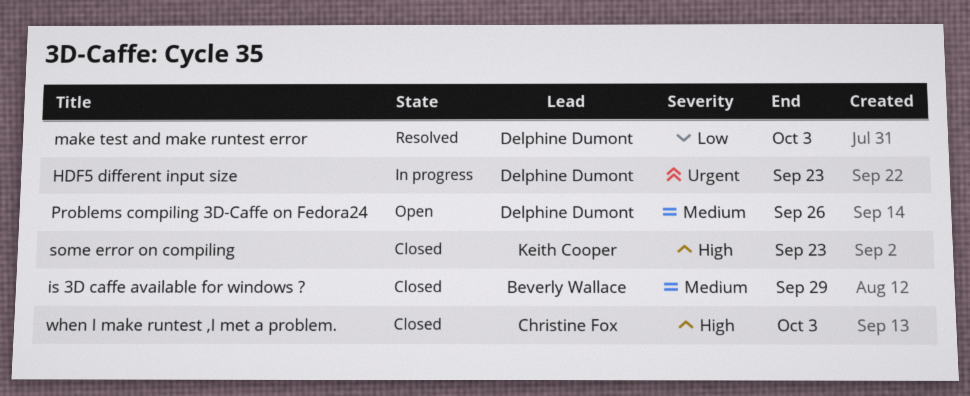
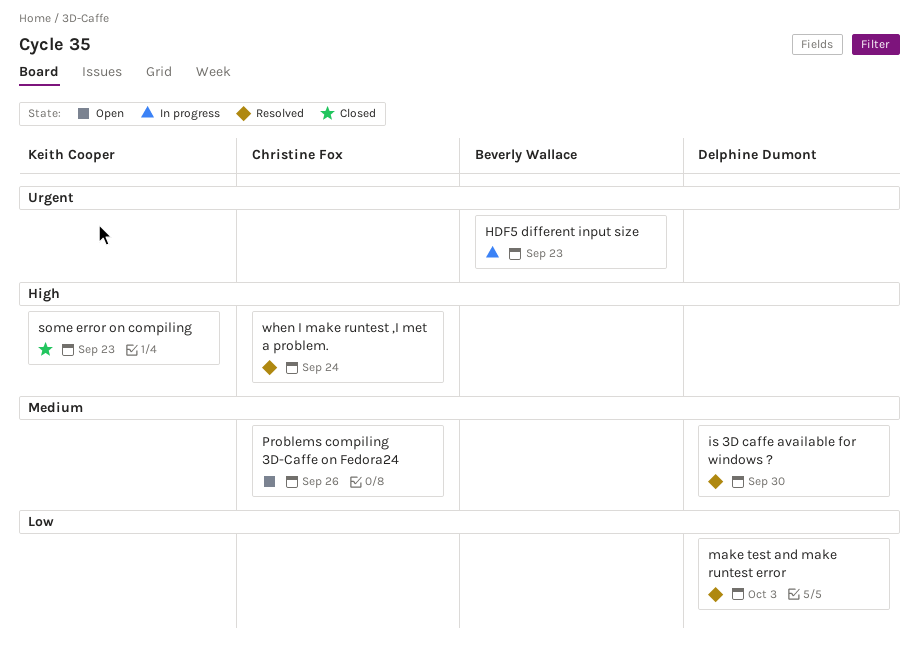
HDF5 different input size, owner: Delphine Dumont -> Beverly Wallace
is 3D caffe available for windows ?, status: Closed -> Resolved
is 3D caffe available for windows ?, owner: Beverly Wallace -> Delphine Dumont
is 3D caffe available for windows ?, due: Sep 29 -> Sep 30
Problems compiling 3D-Caffe on Fedora24, owner: Delphine Dumont -> Christine Fox
when I make runtest ,I met a problem., status: Closed -> Resolved
when I make runtest ,I met a problem., due: Oct 3 -> Sep 24

